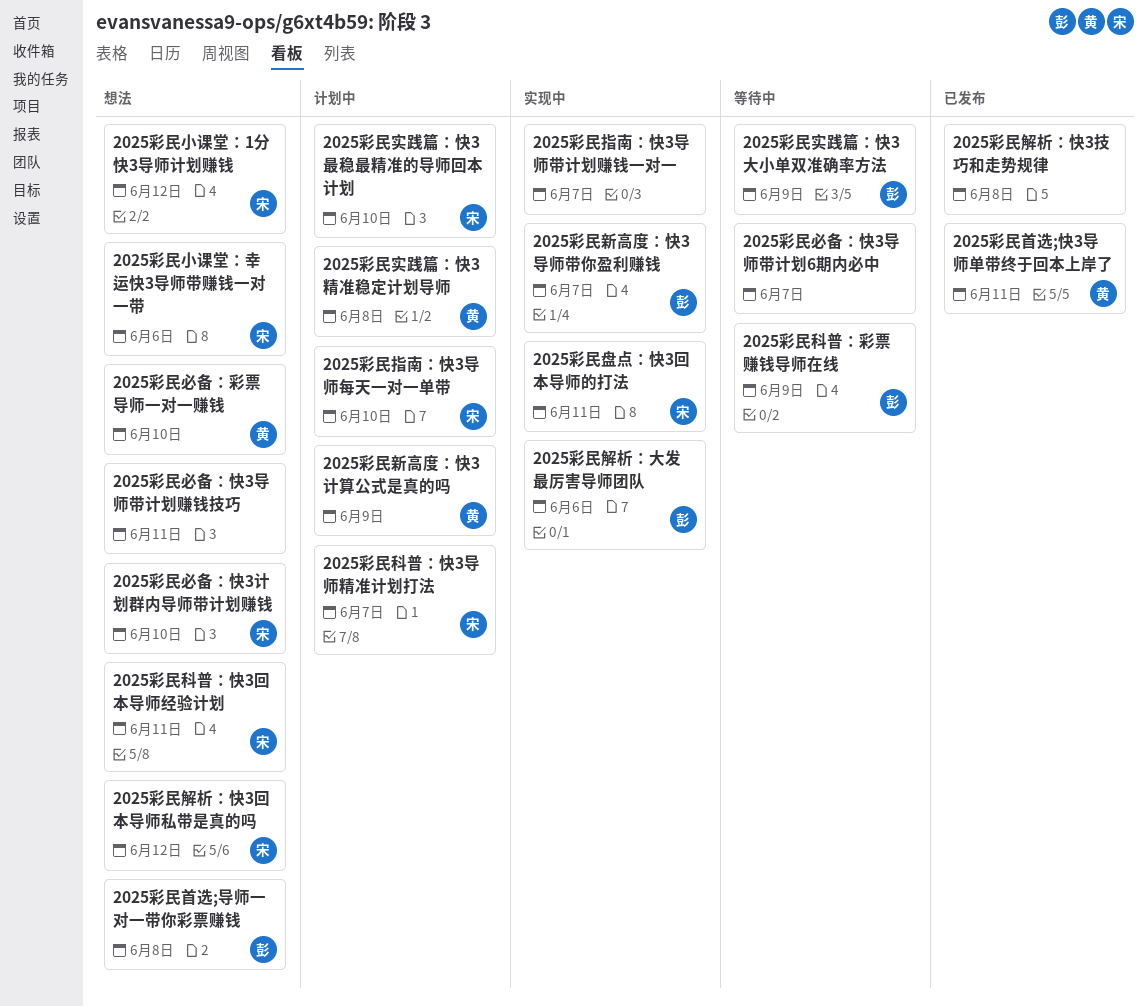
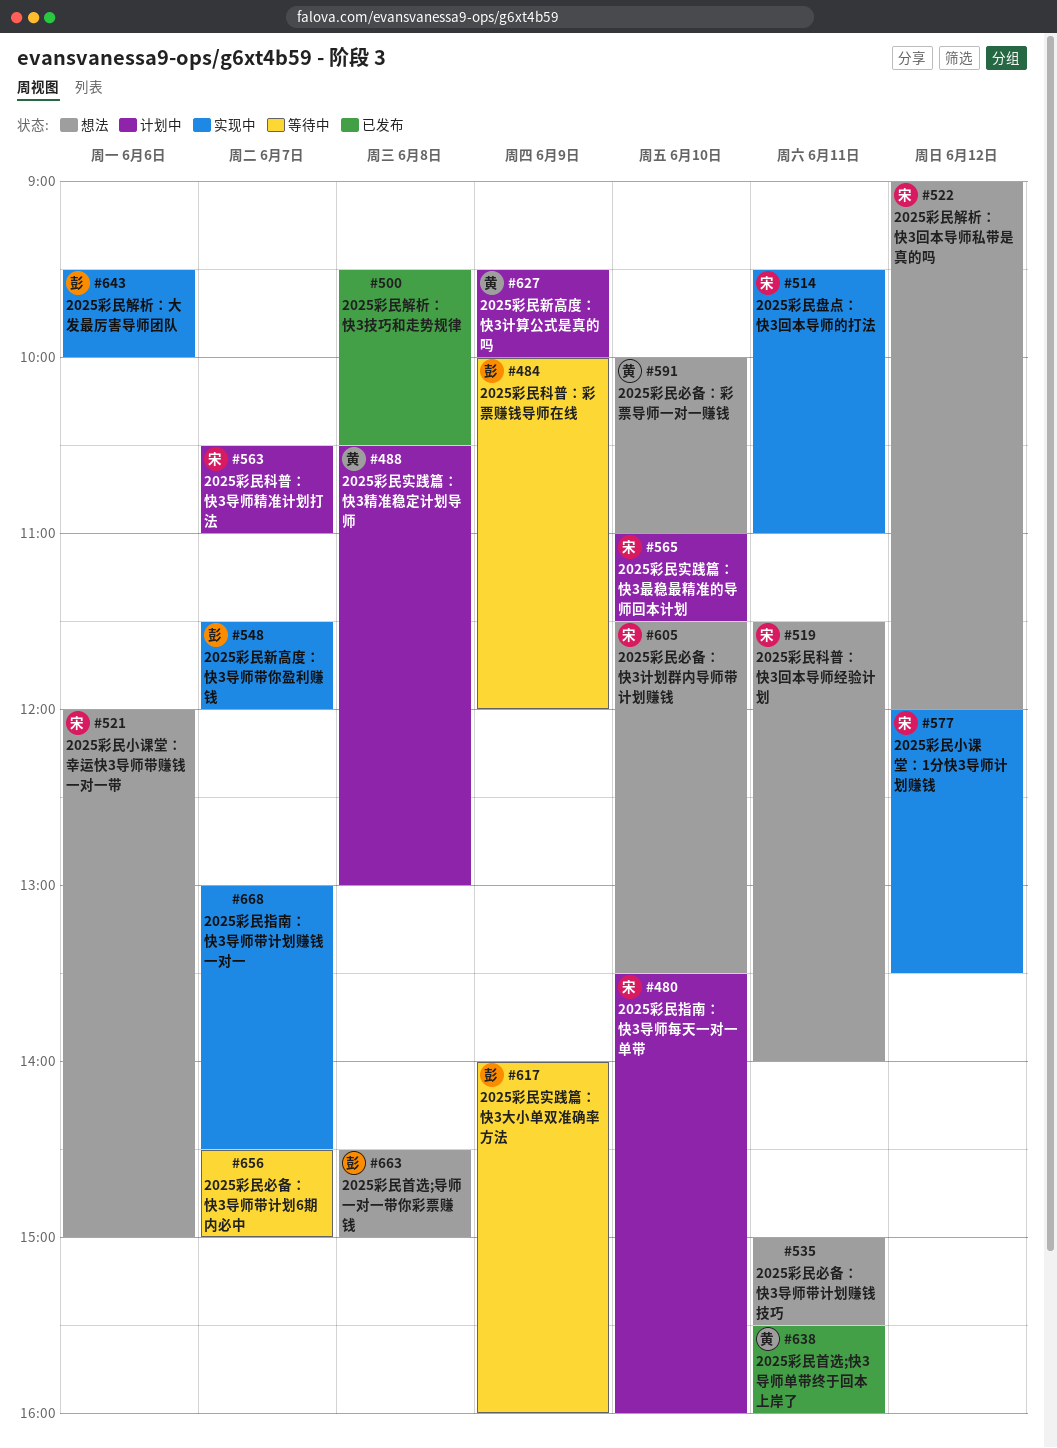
2025彩民小课堂：1分快3导师计划赚钱, status: 想法 -> 实现中

